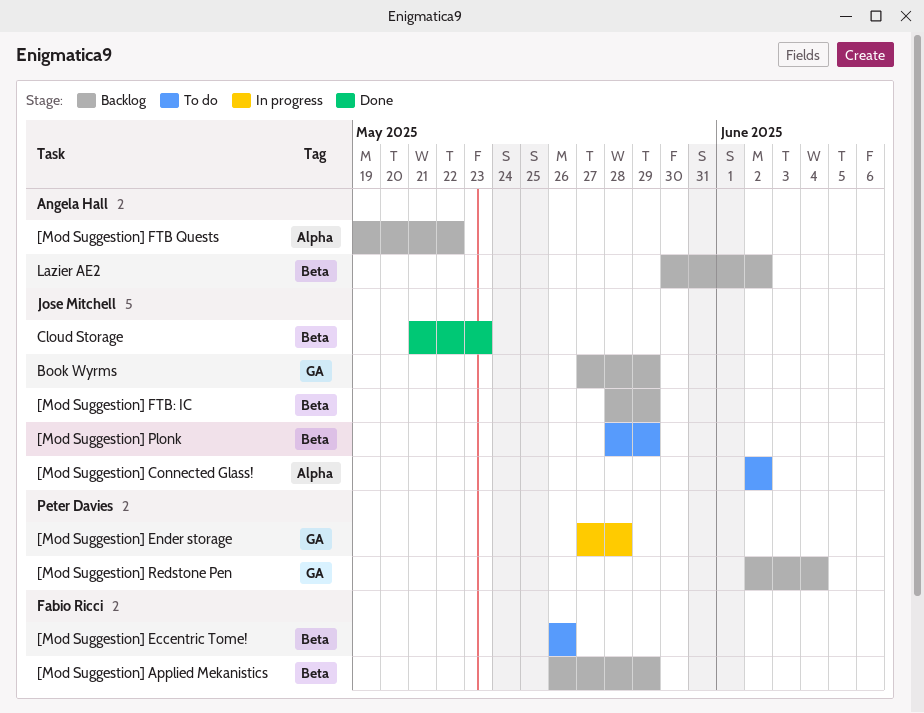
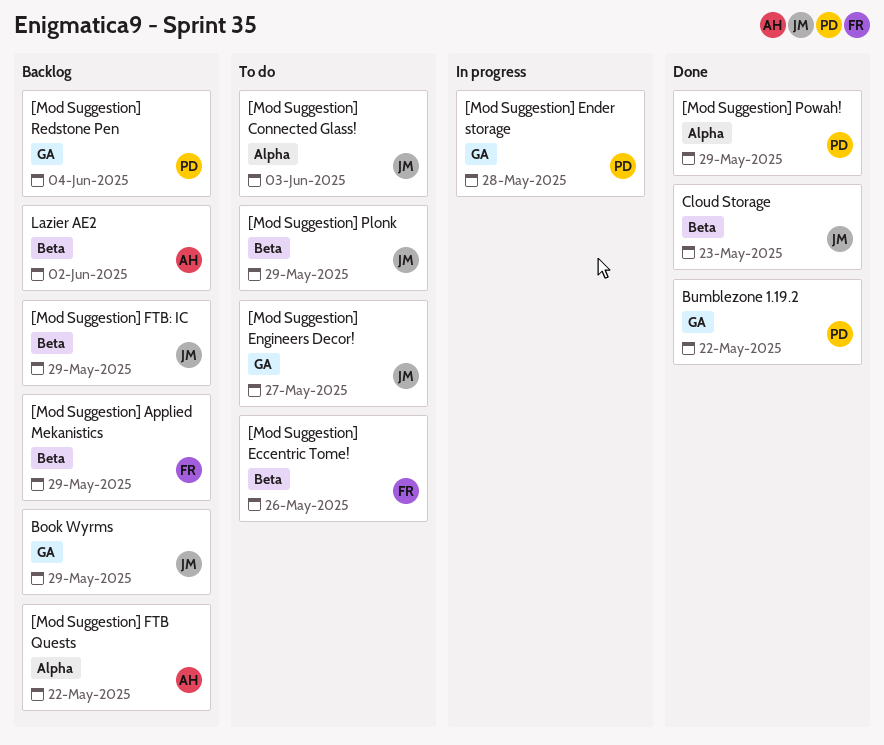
[Mod Suggestion] Connected Glass!, due: Jun 2 -> Jun 3
[Mod Suggestion] Engineers Decor!: none -> present
[Mod Suggestion] Powah!: none -> present
Bumblezone 1.19.2: none -> present

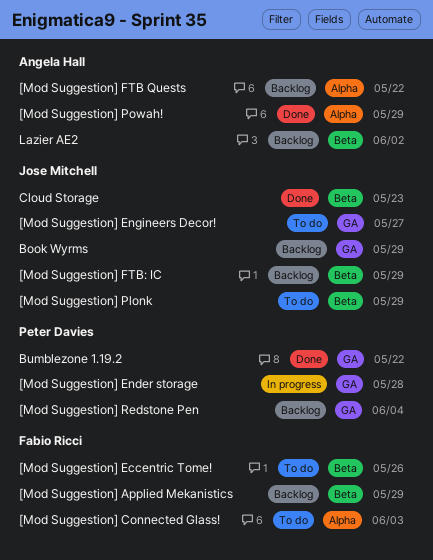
[Mod Suggestion] Connected Glass!, owner: Jose Mitchell -> Fabio Ricci
[Mod Suggestion] Powah!, owner: Peter Davies -> Angela Hall

